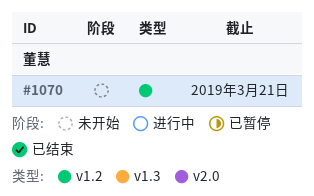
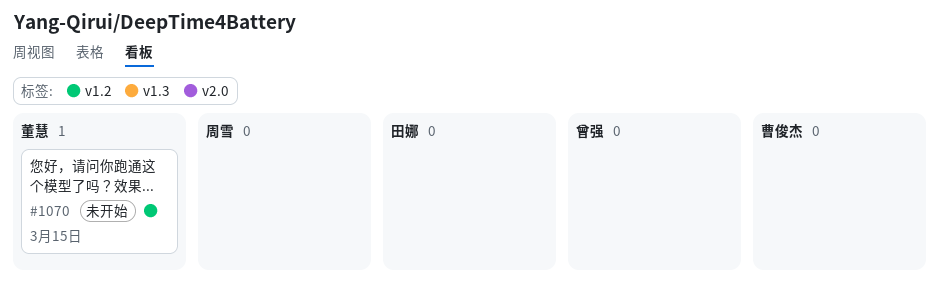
#1070, due: Mar 21 -> Mar 15

